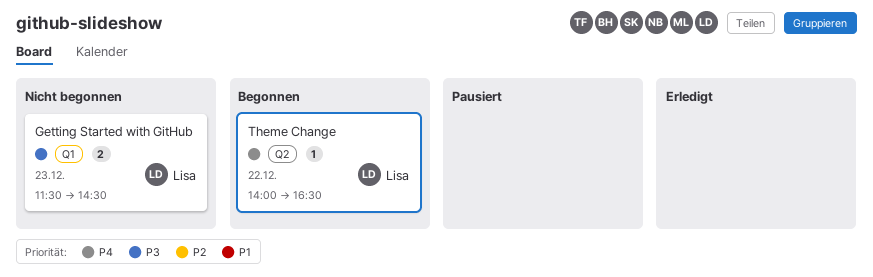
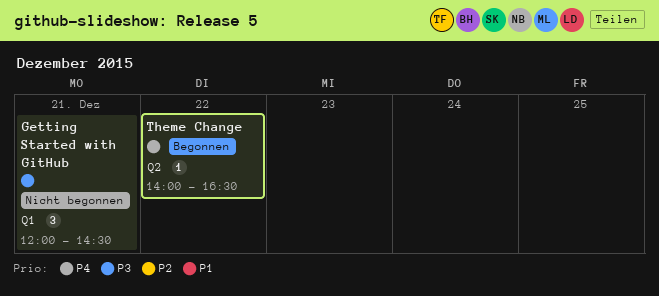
Getting Started with GitHub, estimate: 2 -> 3
Getting Started with GitHub, day: Dec 23 -> Dec 21
Getting Started with GitHub, begins: 11:30 -> 12:00

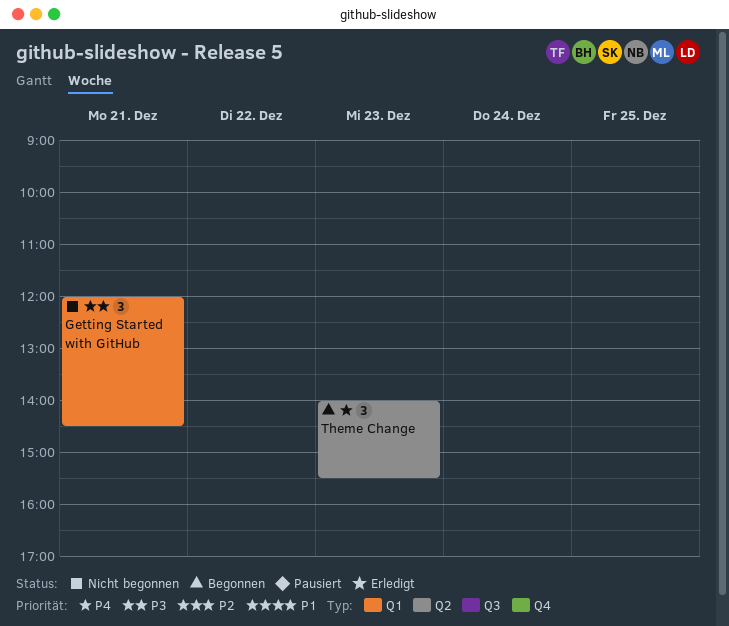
Theme Change, estimate: 1 -> 3
Theme Change, day: Dec 22 -> Dec 23
Theme Change, ends: 16:30 -> 15:30

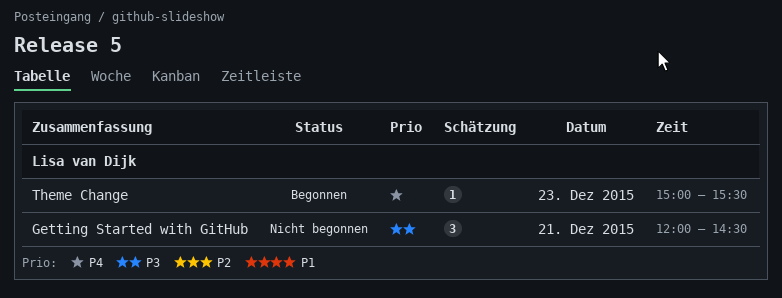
Theme Change, estimate: 3 -> 1
Theme Change, begins: 14:00 -> 15:00

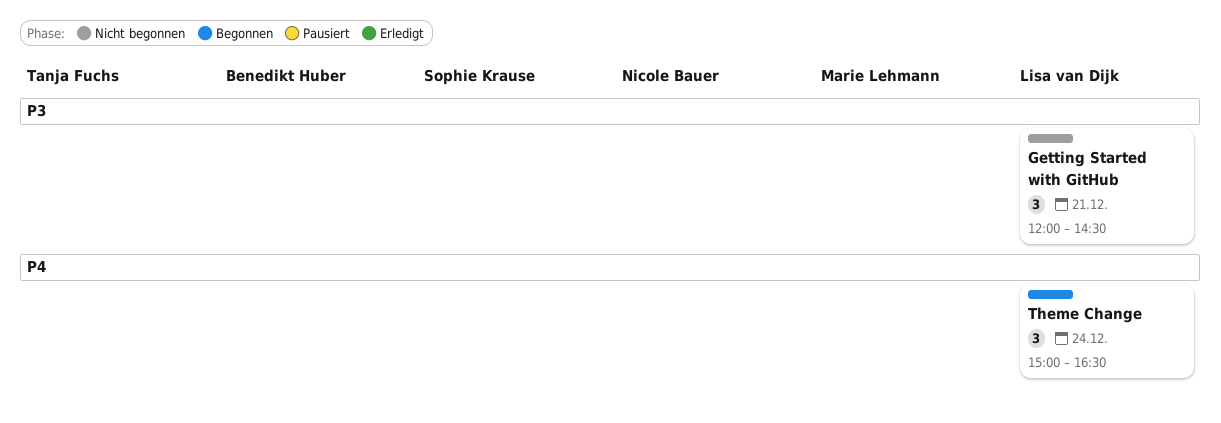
Theme Change, estimate: 1 -> 3
Theme Change, day: Dec 23 -> Dec 24
Theme Change, ends: 15:30 -> 16:30

